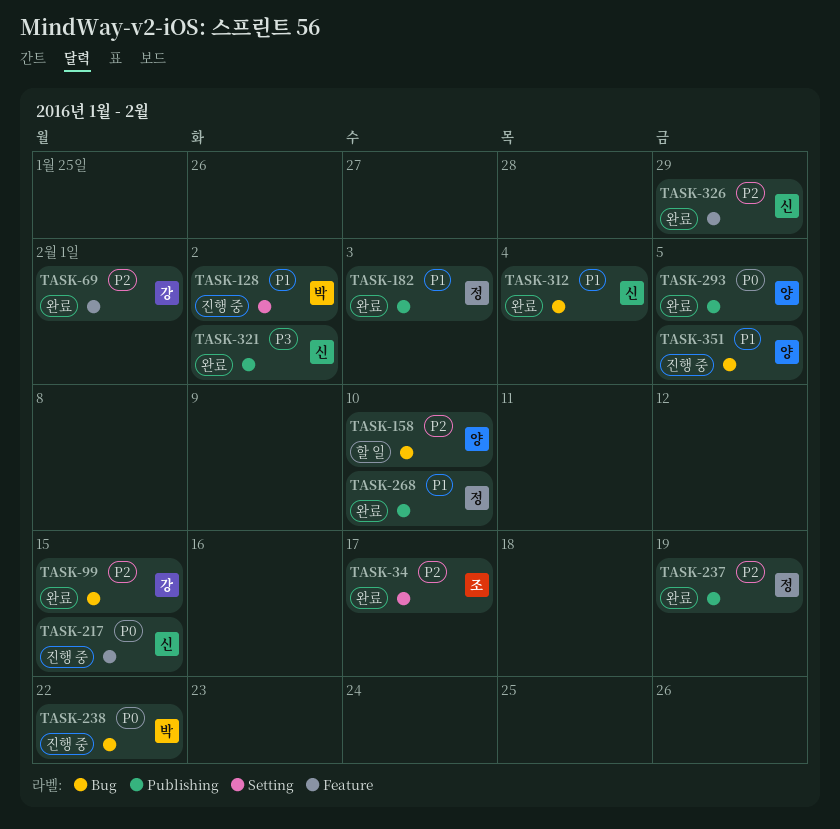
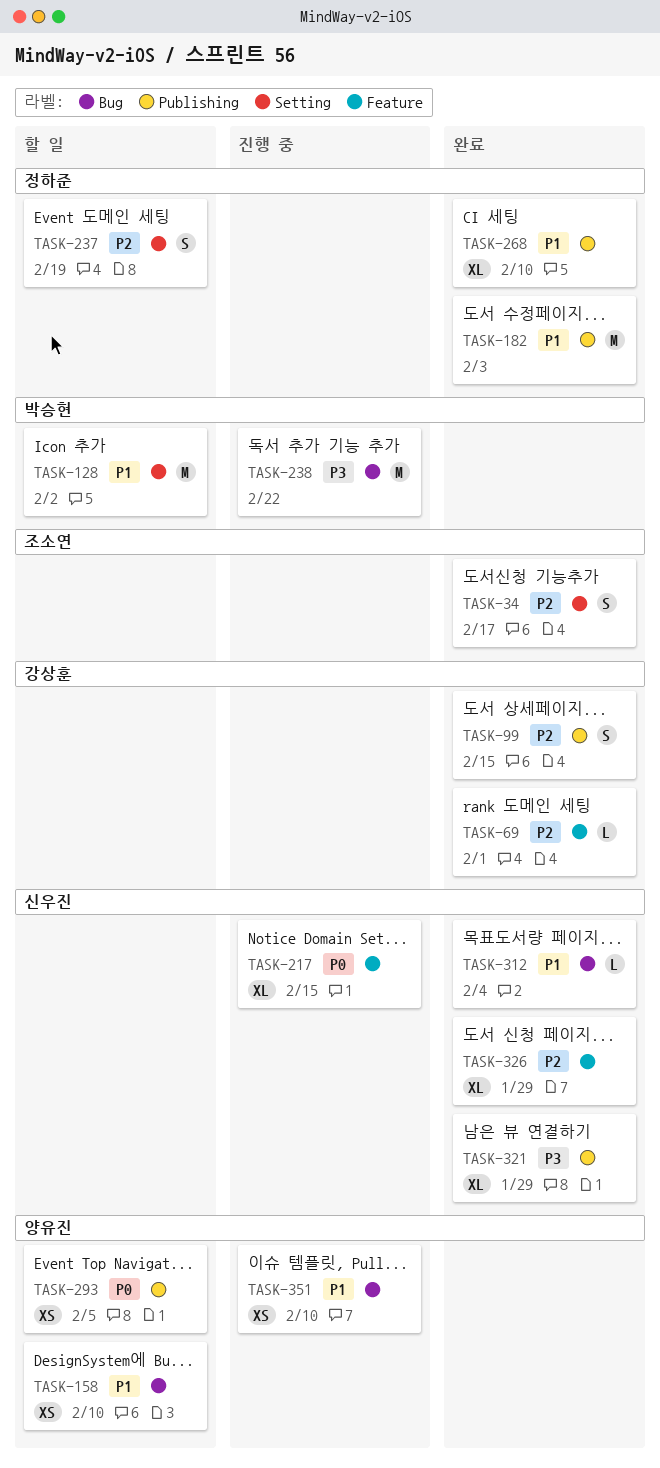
TASK-99, label: Bug -> Publishing
TASK-128, status: 진행 중 -> 할 일
TASK-158, priority: P2 -> P1
TASK-237, status: 완료 -> 할 일
TASK-237, label: Publishing -> Setting
TASK-238, priority: P0 -> P3
TASK-293, status: 완료 -> 할 일
TASK-321, due: Feb 2 -> Jan 29
TASK-351, due: Feb 5 -> Feb 10

